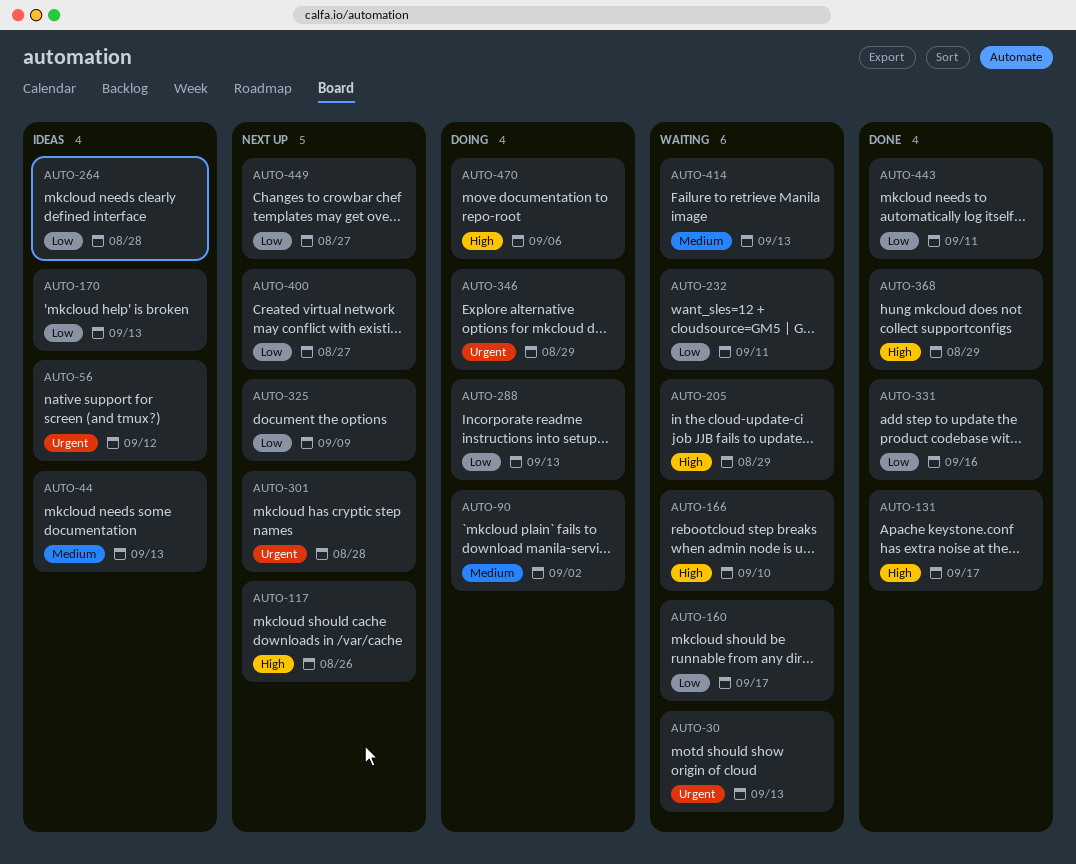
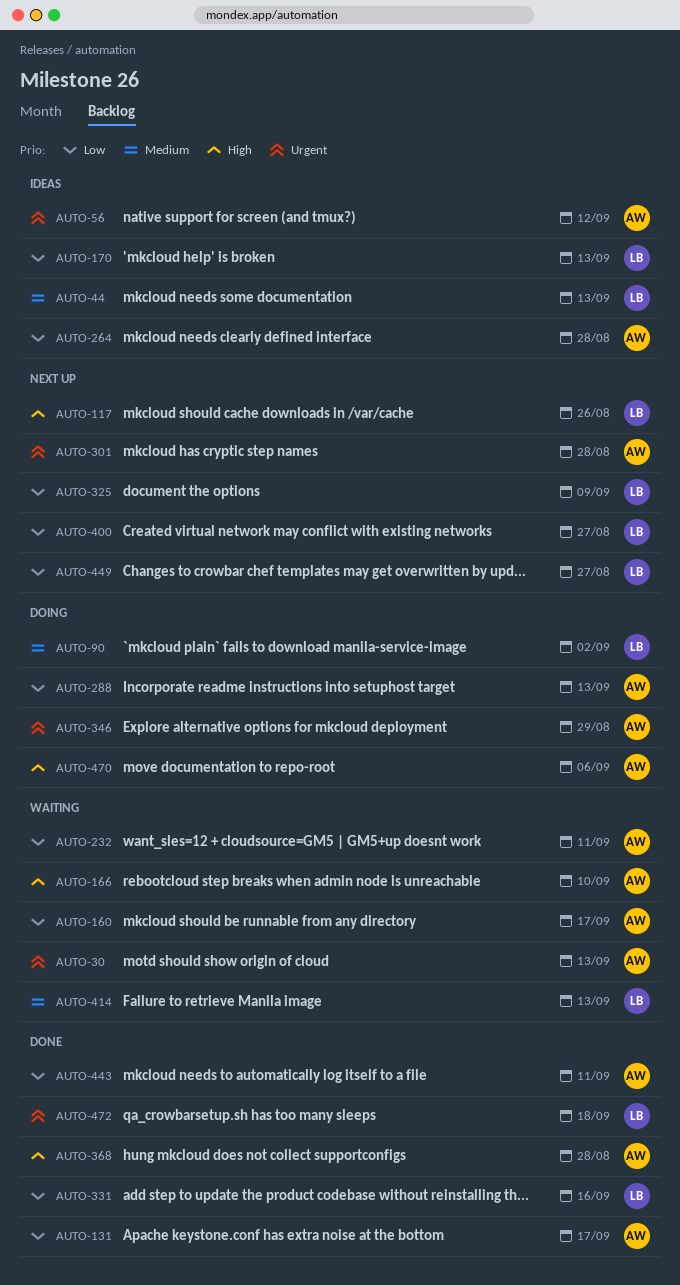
AUTO-131, priority: High -> Low
AUTO-205: present -> none
AUTO-368, due: Aug 29 -> Aug 28
AUTO-472: none -> present

